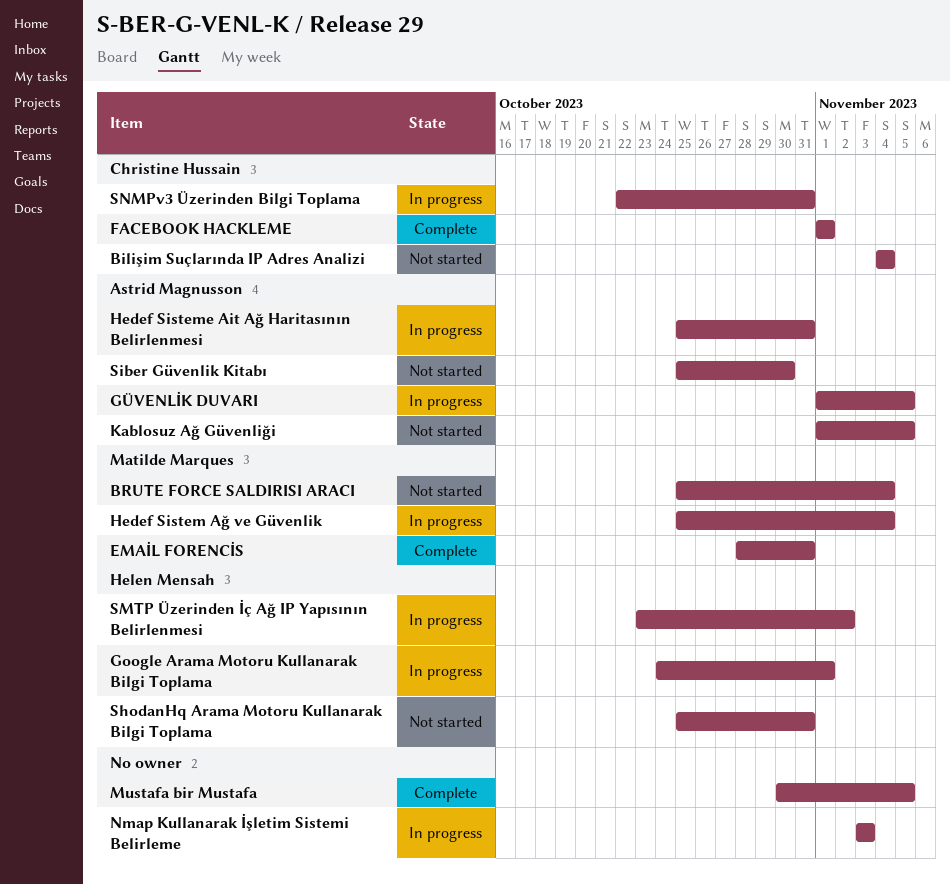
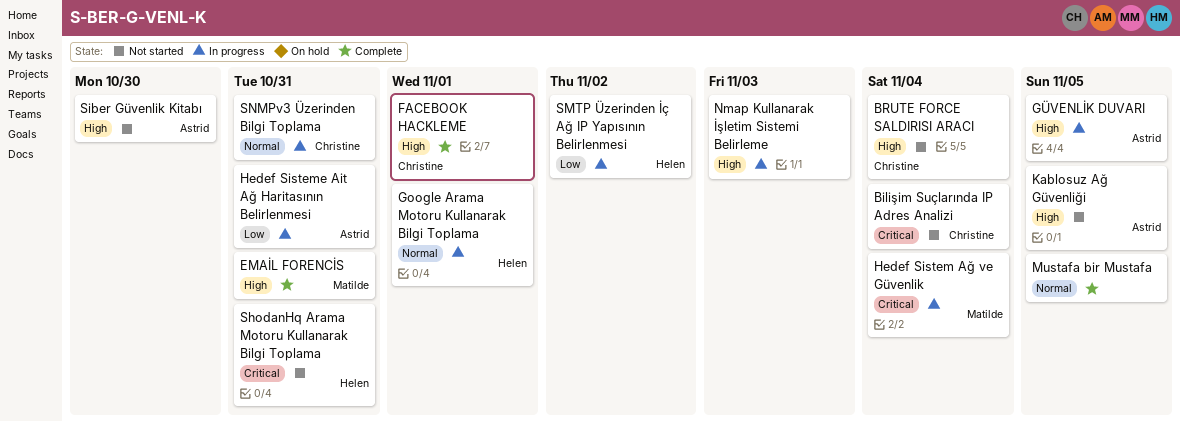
BRUTE FORCE SALDIRISI ARACI, owner: Matilde Marques -> Christine Hussain

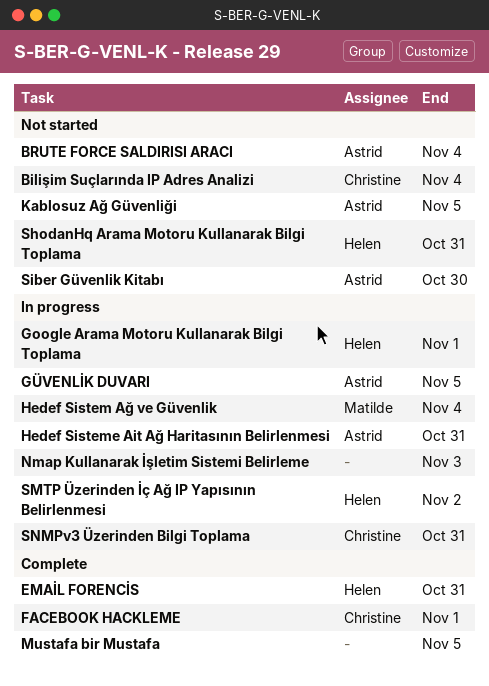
BRUTE FORCE SALDIRISI ARACI, owner: Christine -> Astrid
EMAİL FORENCİS, owner: Matilde -> Helen

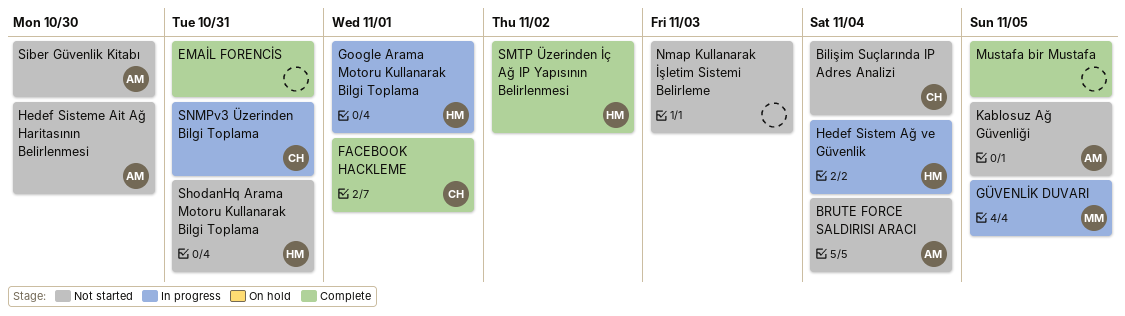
EMAİL FORENCİS, owner: Helen -> none
GÜVENLİK DUVARI, owner: Astrid -> Matilde
Hedef Sistem Ağ ve Güvenlik, owner: Matilde -> Helen
Hedef Sisteme Ait Ağ Haritasının Belirlenmesi, status: In progress -> Not started
Hedef Sisteme Ait Ağ Haritasının Belirlenmesi, due: Oct 31 -> Oct 30
Nmap Kullanarak İşletim Sistemi Belirleme, status: In progress -> Not started
SMTP Üzerinden İç Ağ IP Yapısının Belirlenmesi, status: In progress -> Complete

